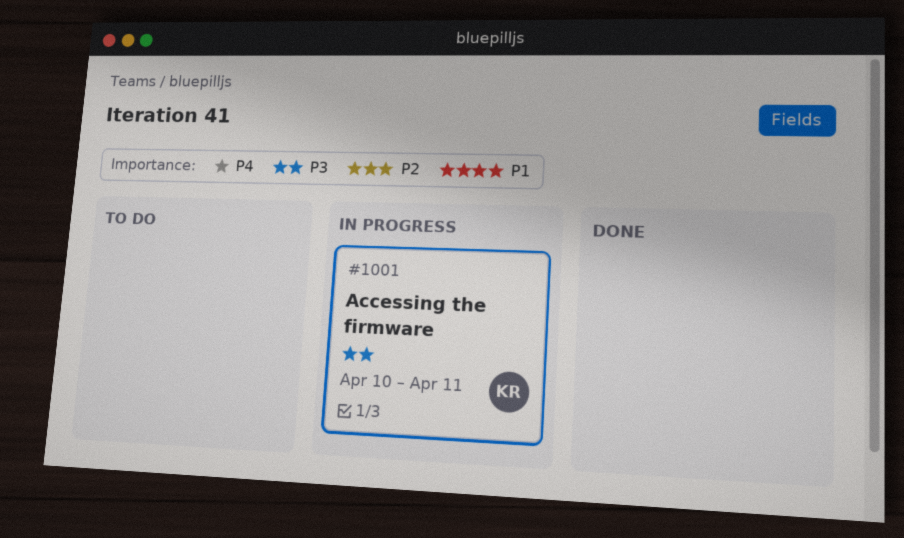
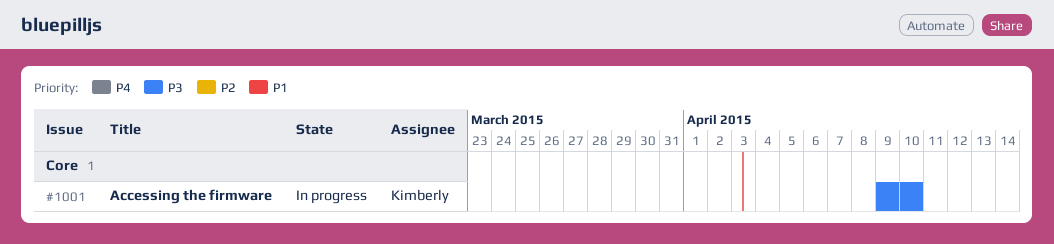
#1001, start: Apr 10 -> Apr 9
#1001, due: Apr 11 -> Apr 10

